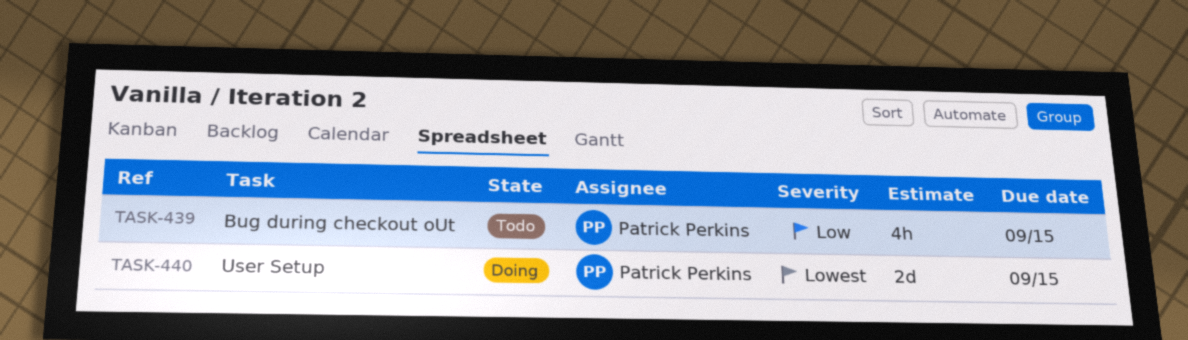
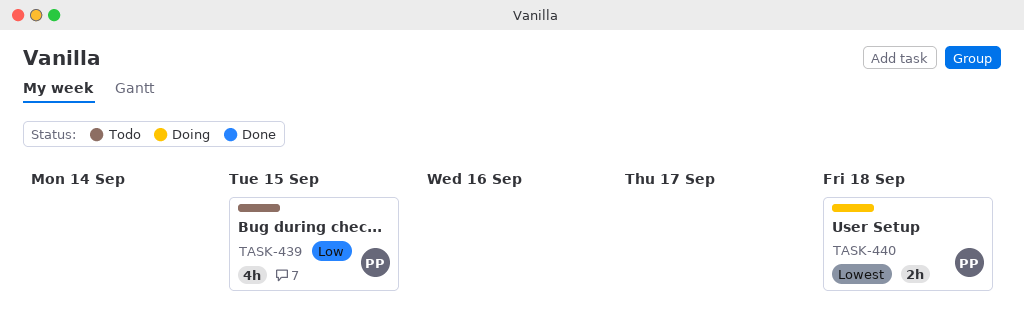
TASK-440, estimate: 2d -> 2h
TASK-440, due: Sep 15 -> Sep 18

